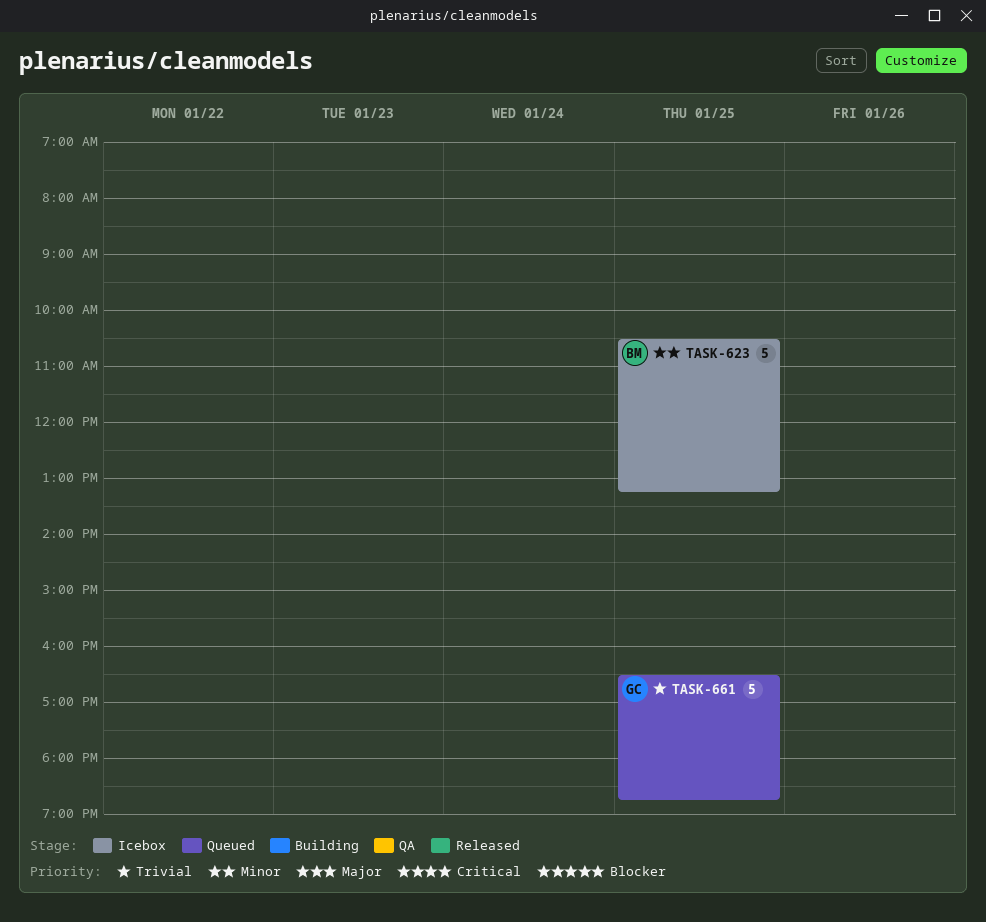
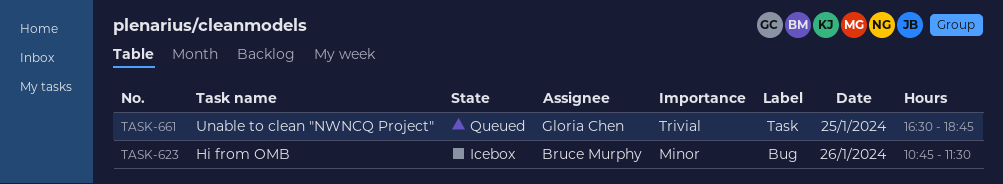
TASK-623, day: Jan 25 -> Jan 26
TASK-623, begins: 10:30 -> 10:45
TASK-623, ends: 13:15 -> 11:30

